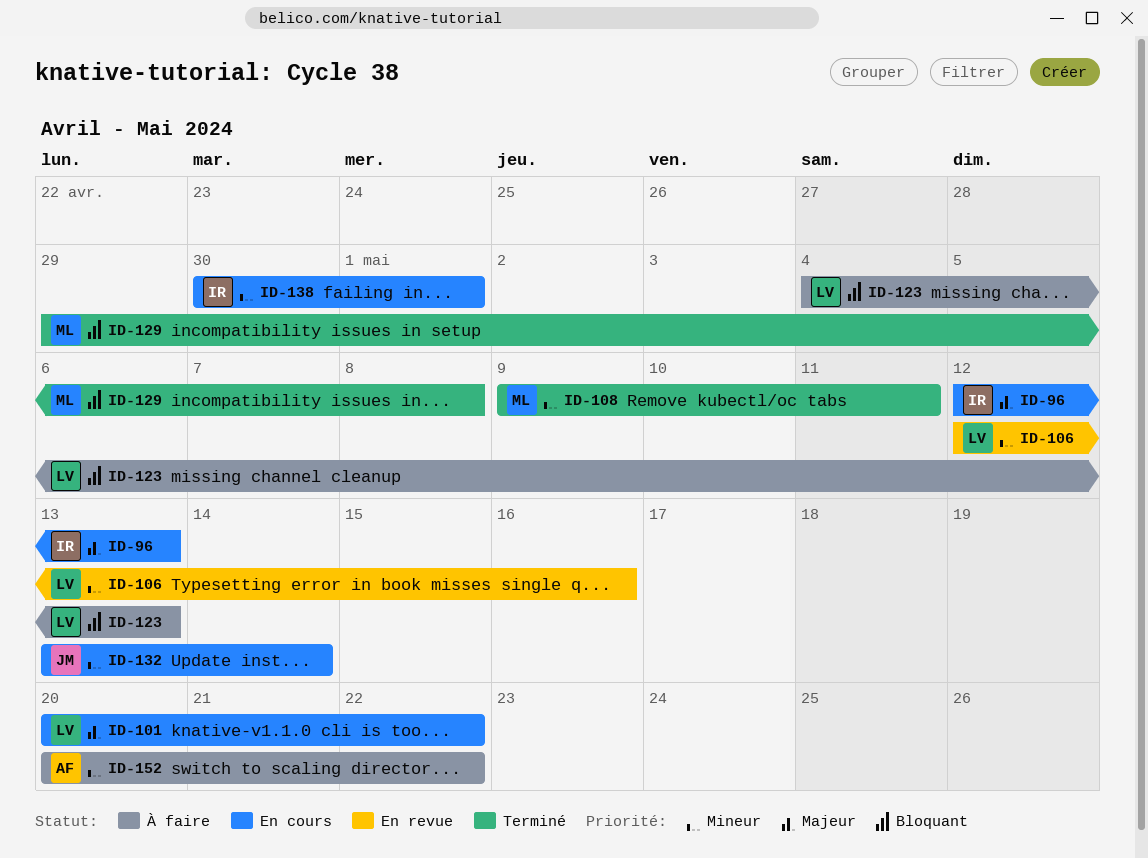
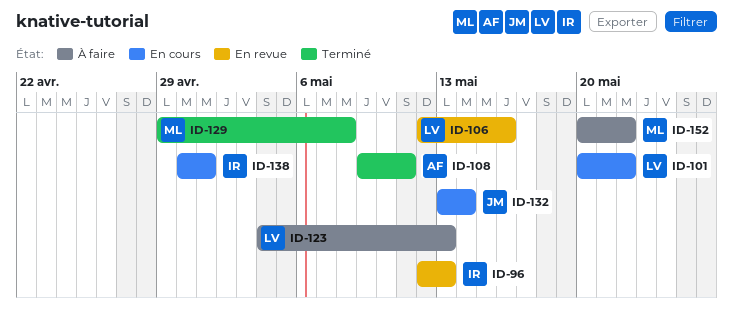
ID-96, status: En cours -> En revue
ID-108, owner: ML -> AF
ID-152, owner: AF -> ML

